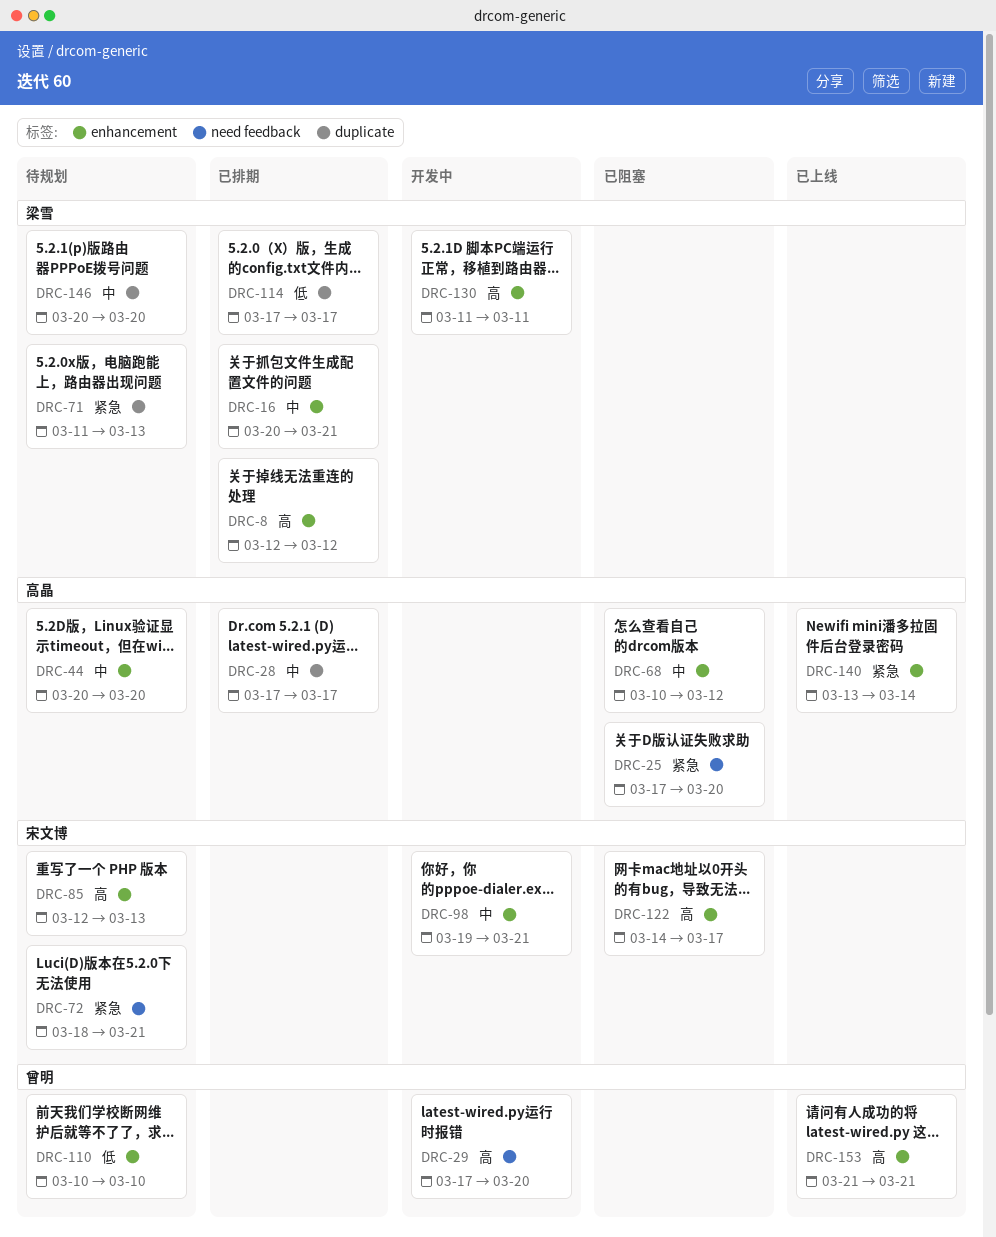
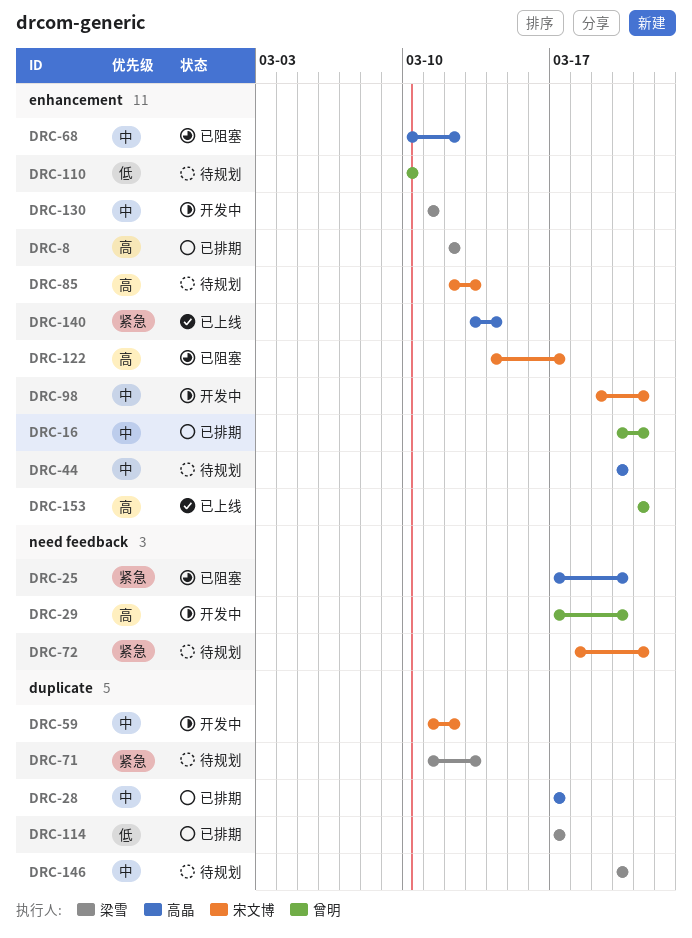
DRC-16, owner: 梁雪 -> 曾明
DRC-59: none -> present
DRC-130, priority: 高 -> 中

